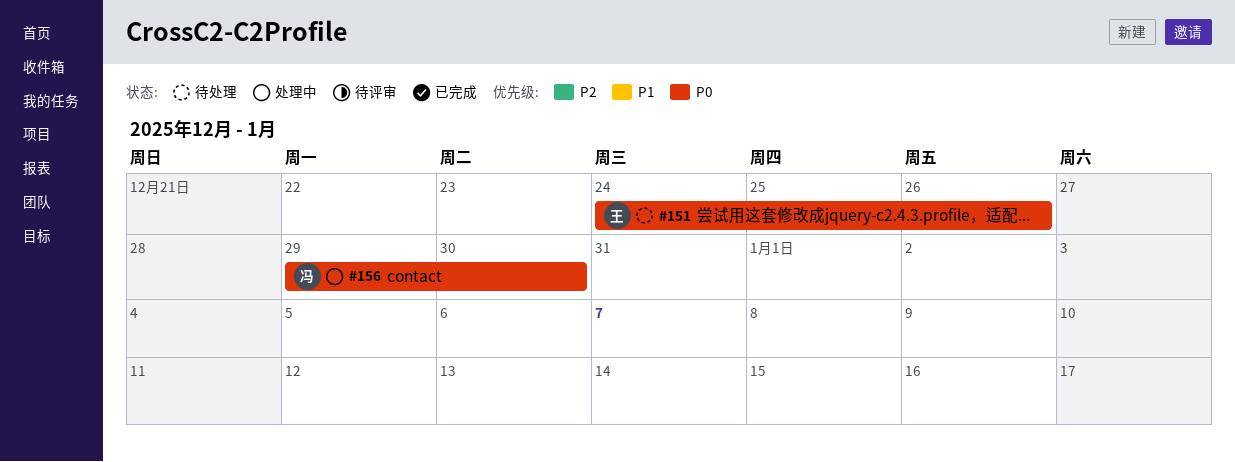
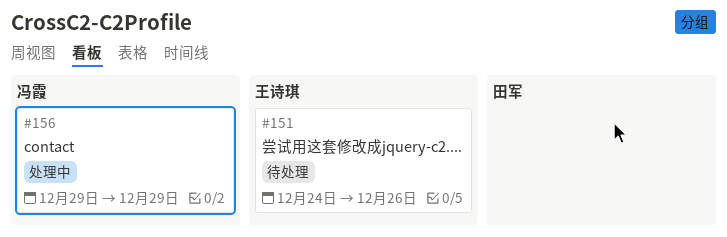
#156, due: Dec 30 -> Dec 29

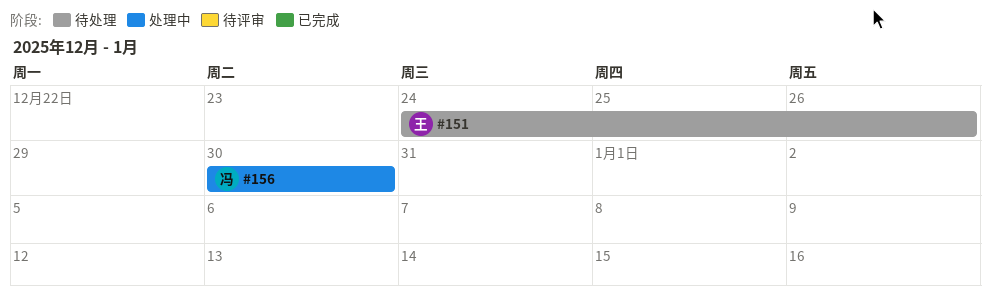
#156, start: Dec 29 -> Dec 30
#156, due: Dec 29 -> Dec 30

